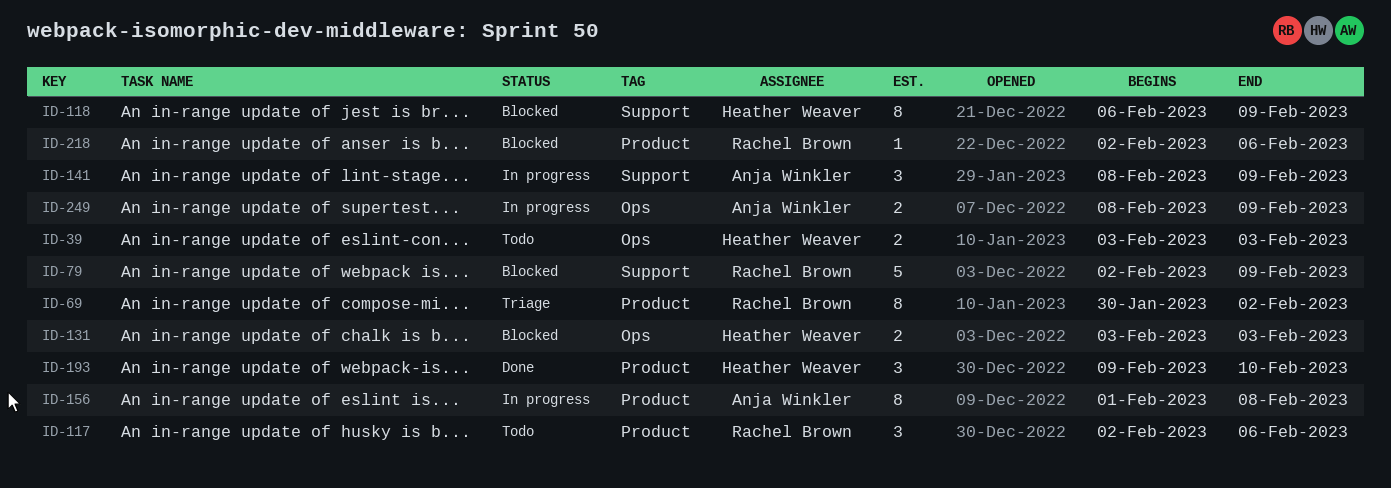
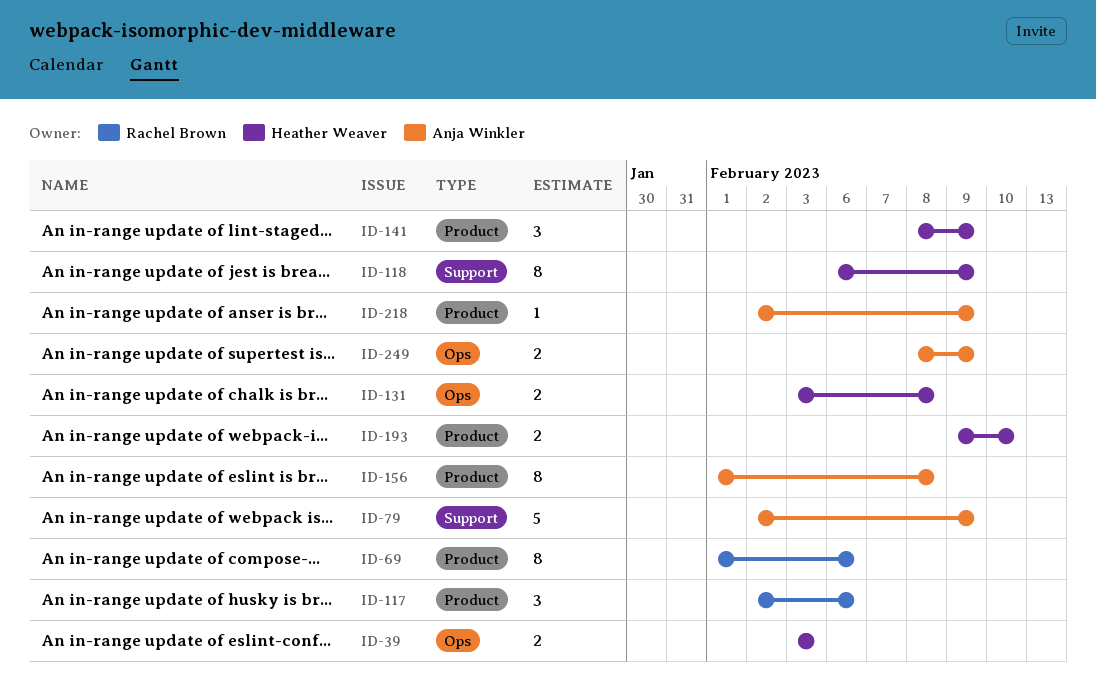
ID-69, start: Jan 30 -> Feb 1
ID-69, due: Feb 2 -> Feb 6
ID-79, owner: Rachel Brown -> Anja Winkler
ID-131, due: Feb 3 -> Feb 8
ID-141, owner: Anja Winkler -> Heather Weaver
ID-141, label: Support -> Product
ID-193, estimate: 3 -> 2
ID-218, owner: Rachel Brown -> Anja Winkler
ID-218, due: Feb 6 -> Feb 9

